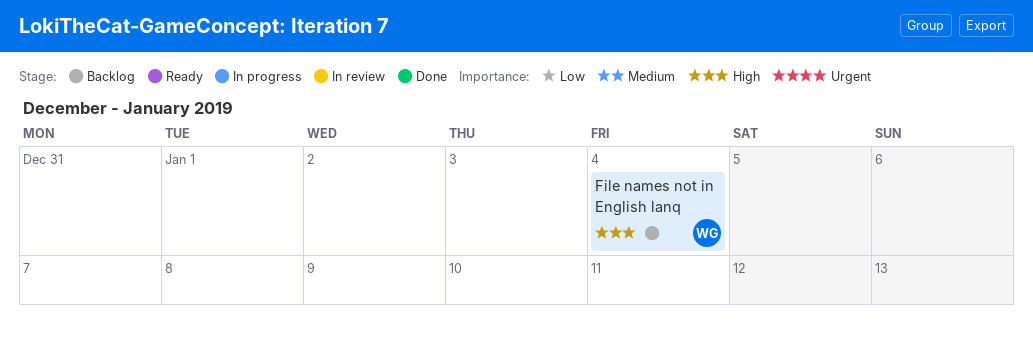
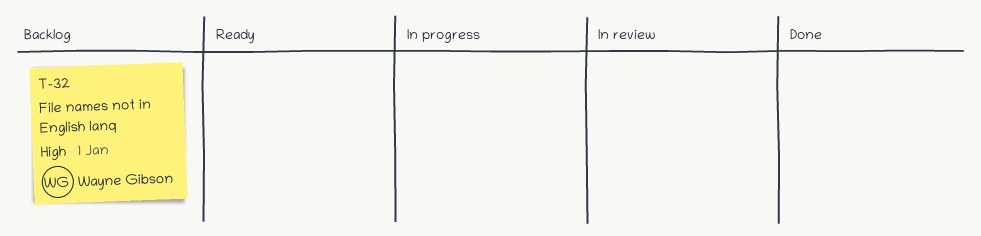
File names not in English lanq, due: Jan 4 -> Jan 1

